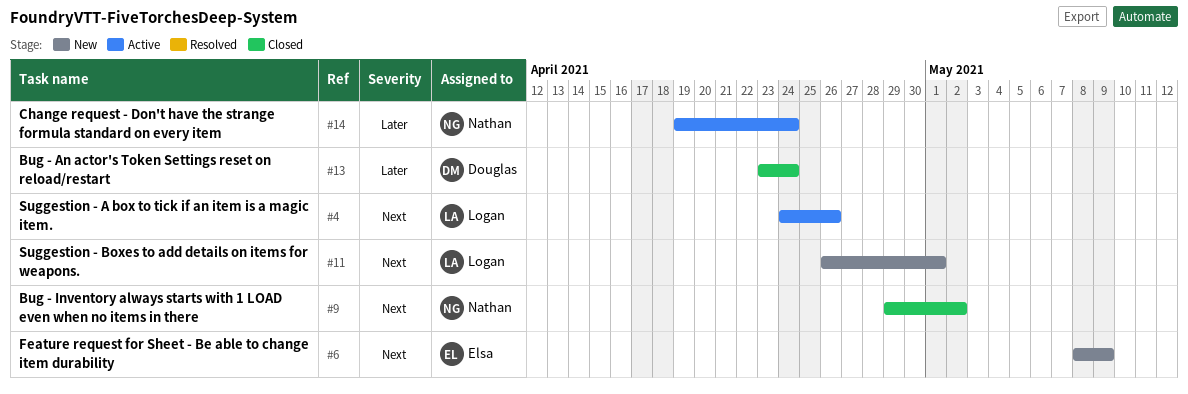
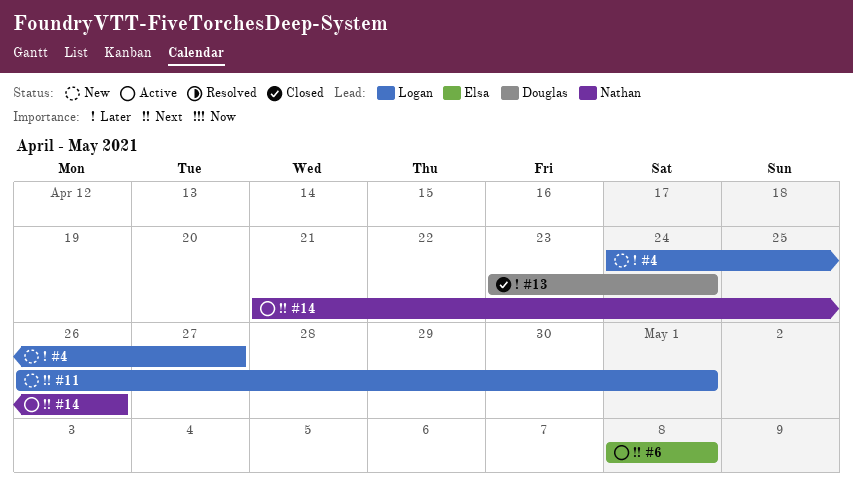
#4, status: Active -> New
#4, priority: Next -> Later
#4, due: Apr 26 -> Apr 27
#6, status: New -> Active
#6, due: May 9 -> May 8
#9: present -> none
#14, priority: Later -> Next
#14, start: Apr 19 -> Apr 21
#14, due: Apr 24 -> Apr 26

